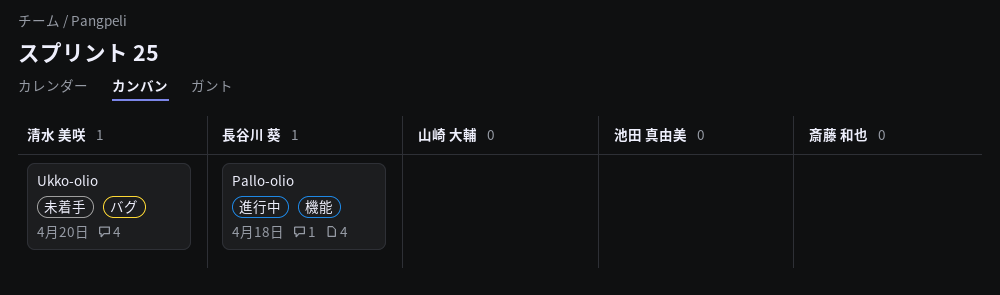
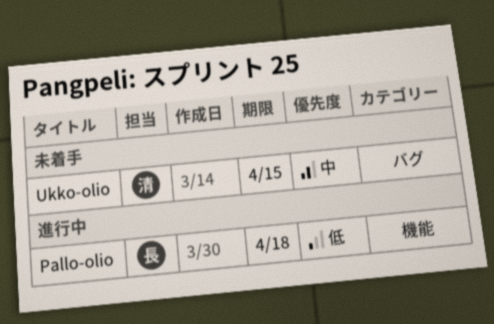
Ukko-olio, due: Apr 20 -> Apr 15

